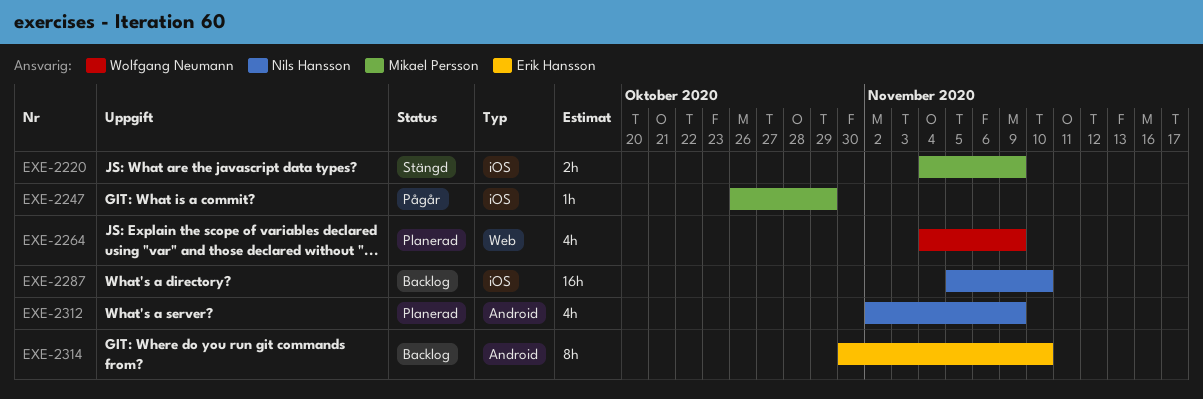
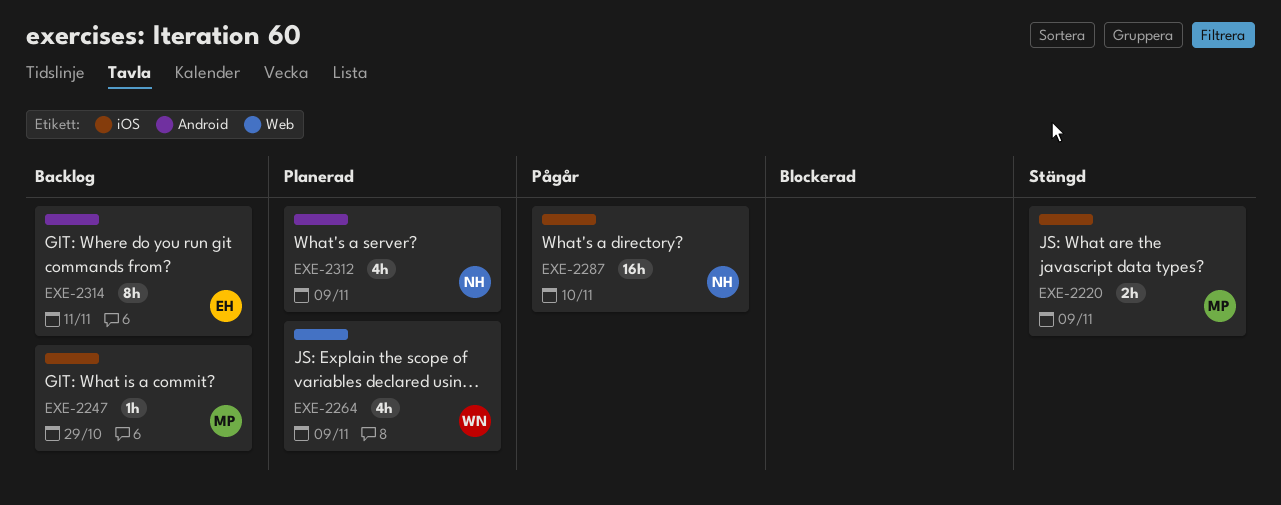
EXE-2247, status: Pågår -> Backlog
EXE-2287, status: Backlog -> Pågår
EXE-2314, due: Nov 10 -> Nov 11

